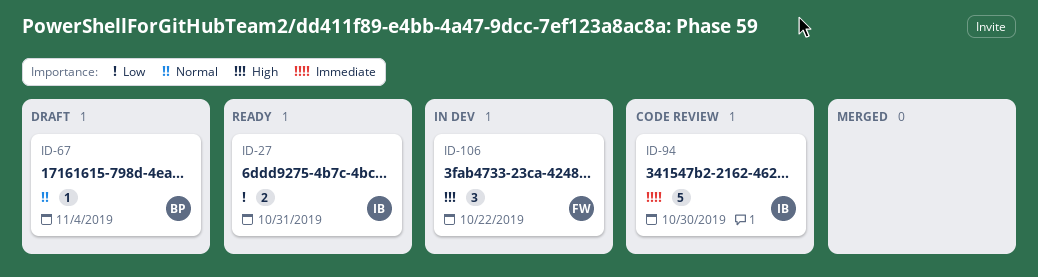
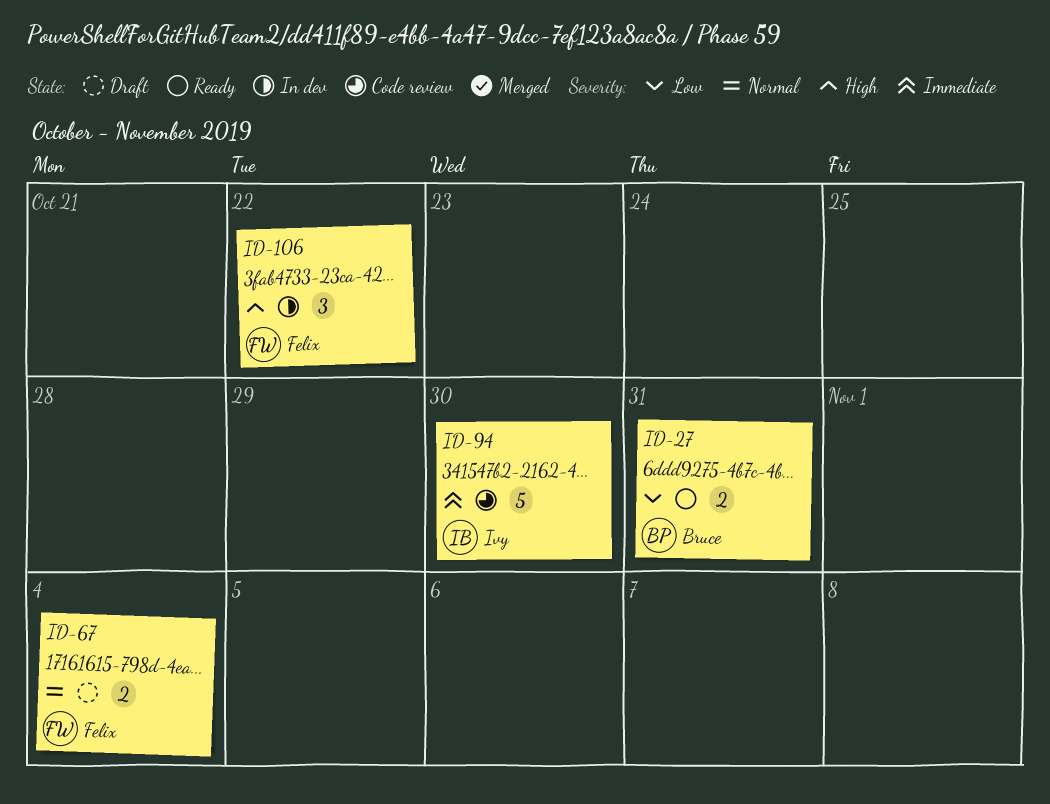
ID-27, owner: Ivy -> Bruce
ID-67, owner: Bruce -> Felix
ID-67, estimate: 1 -> 2

